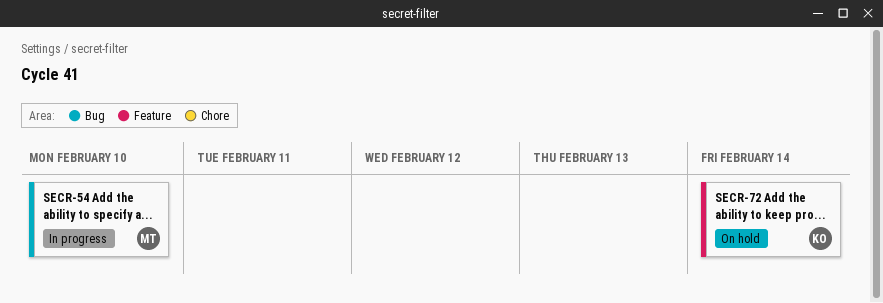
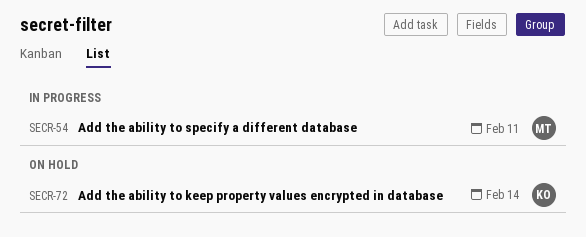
SECR-54, due: Feb 10 -> Feb 11

